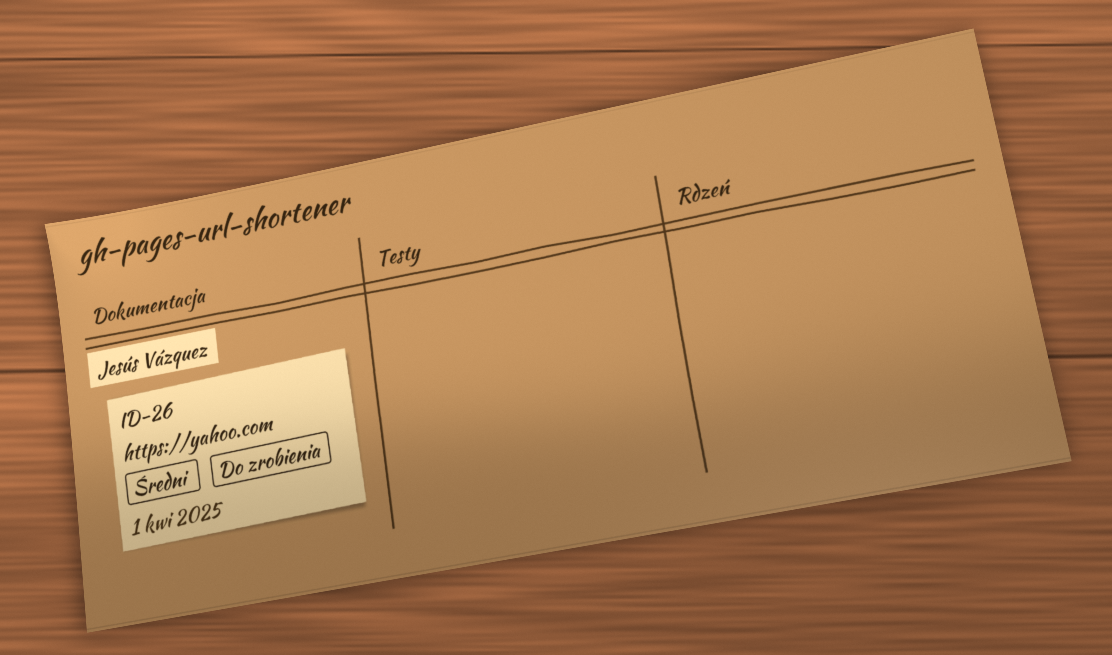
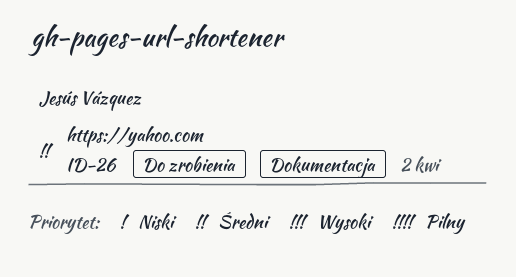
ID-26, due: Apr 1 -> Apr 2

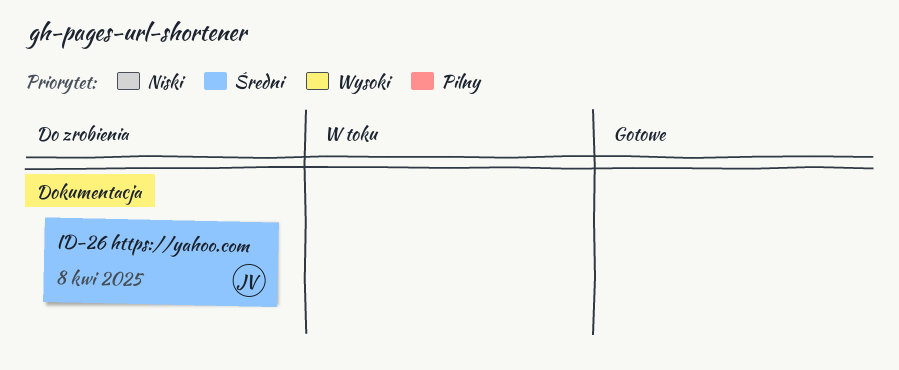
ID-26, due: Apr 2 -> Apr 8

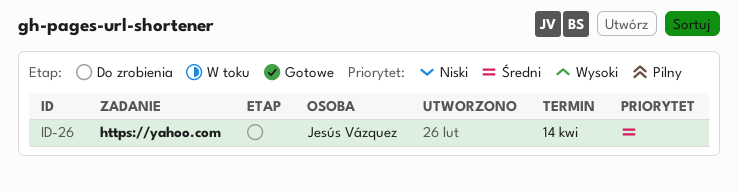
ID-26, due: Apr 8 -> Apr 14

